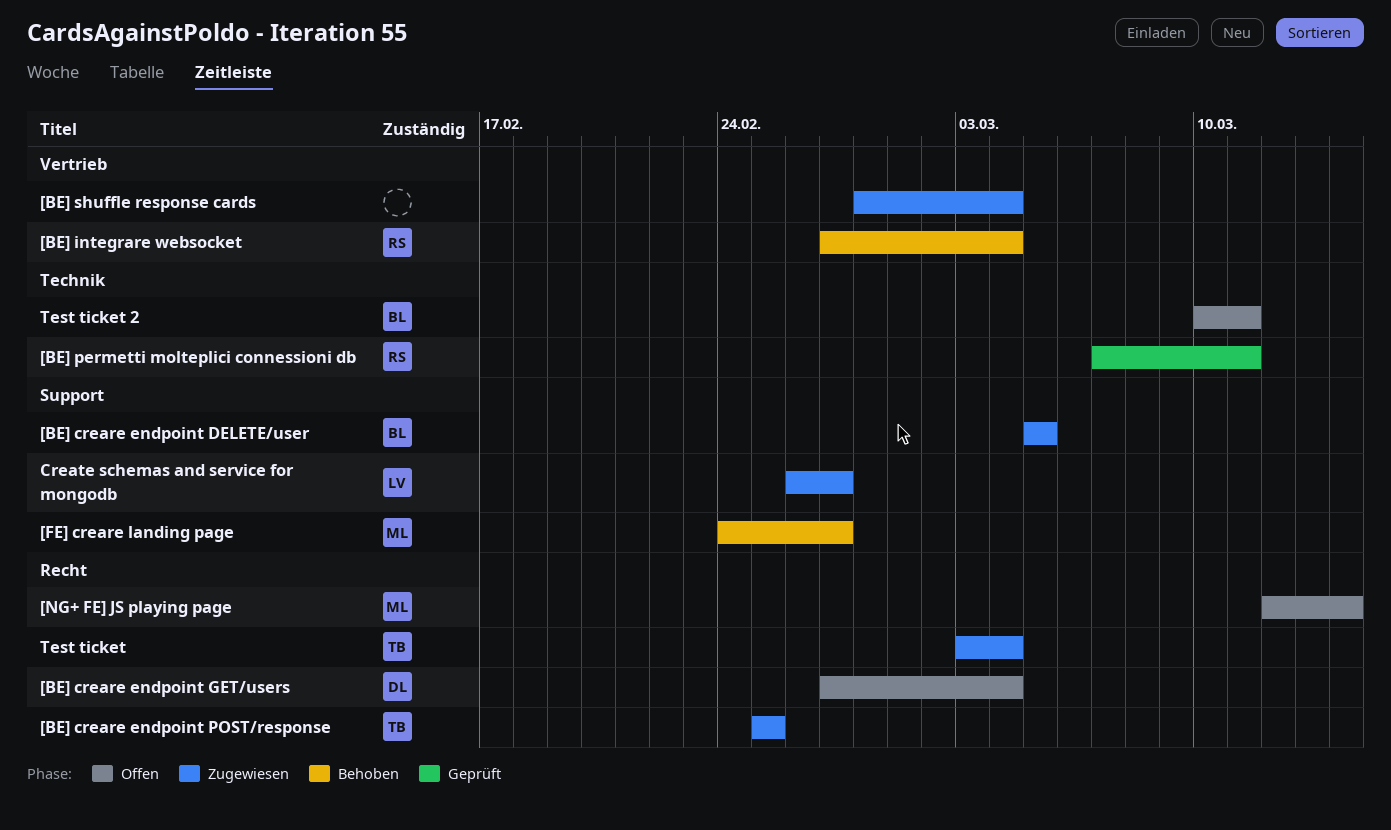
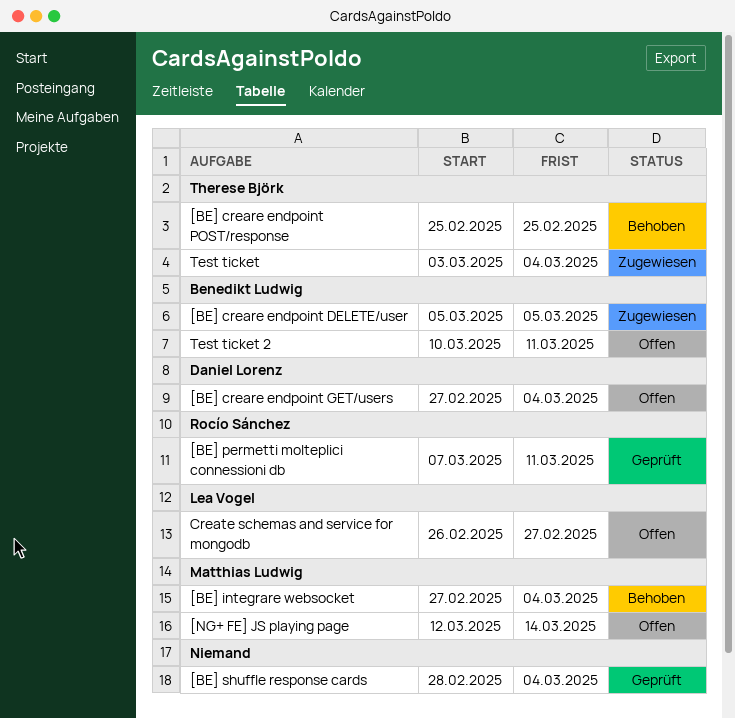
[BE] creare endpoint POST/response, status: Zugewiesen -> Behoben
[BE] integrare websocket, owner: Rocío Sánchez -> Matthias Ludwig
[BE] shuffle response cards, status: Zugewiesen -> Geprüft
[FE] creare landing page: present -> none
Create schemas and service for mongodb, status: Zugewiesen -> Offen

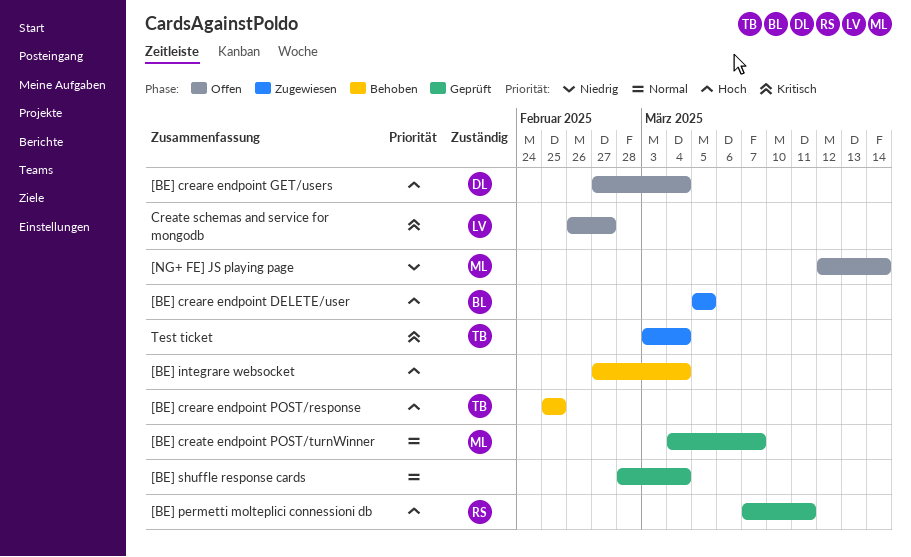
[BE] create endpoint POST/turnWinner: none -> present
[BE] integrare websocket, owner: Matthias Ludwig -> none
Test ticket 2: present -> none

